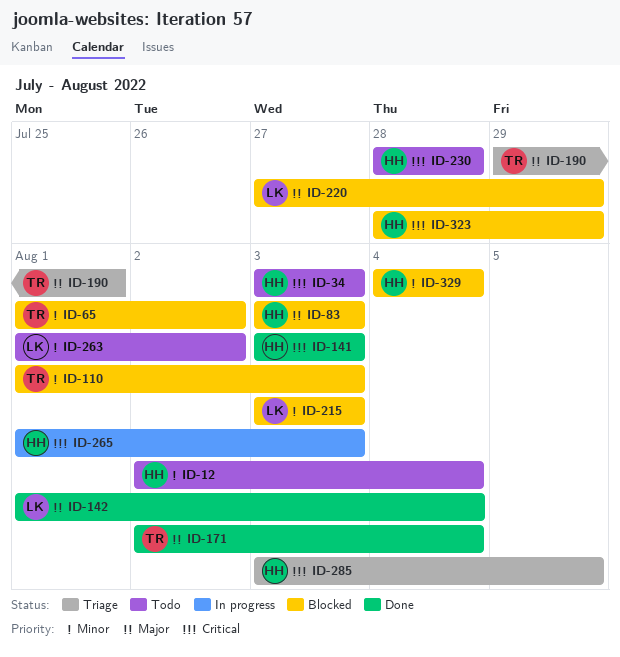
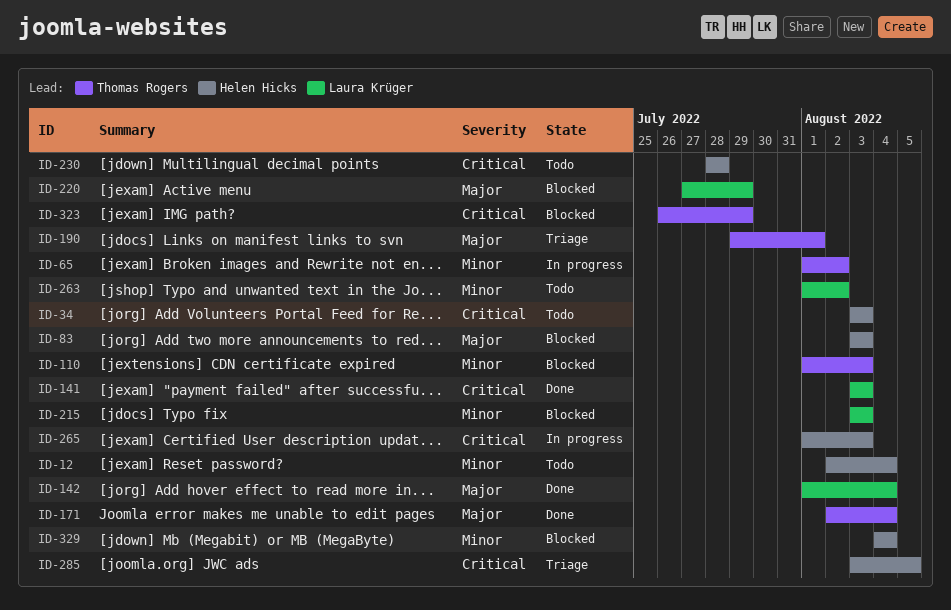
ID-65, status: Blocked -> In progress
ID-141, owner: Helen Hicks -> Laura Krüger
ID-323, owner: Helen Hicks -> Thomas Rogers
ID-323, start: Jul 28 -> Jul 26

